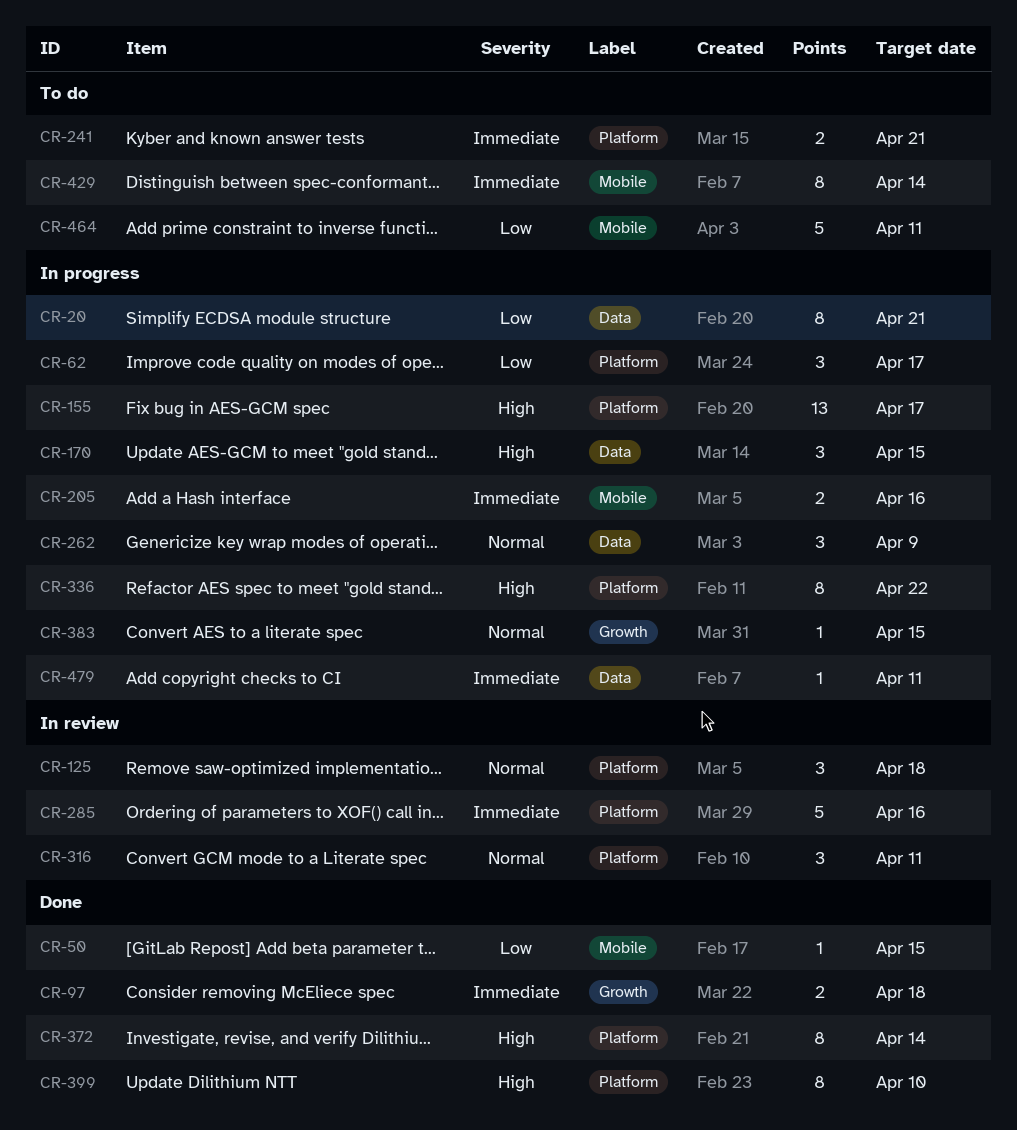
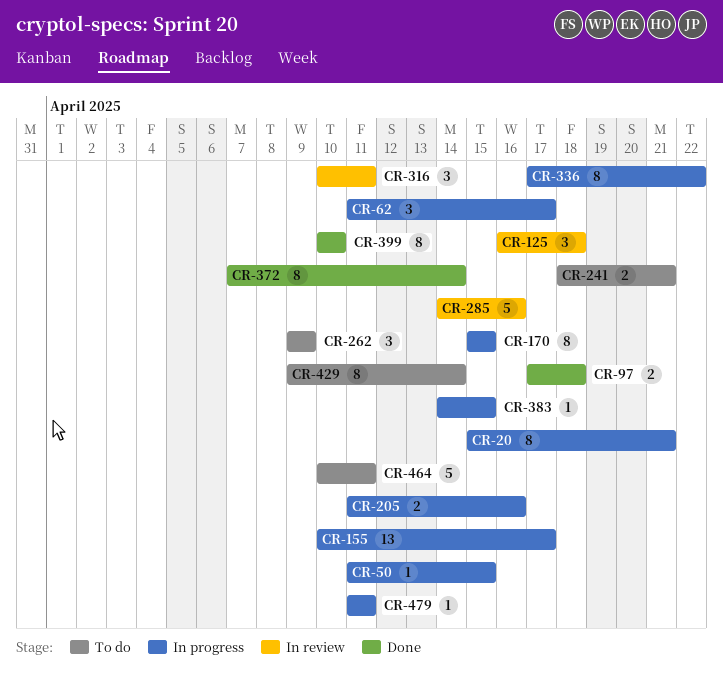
CR-50, status: Done -> In progress
CR-170, estimate: 3 -> 8
CR-262, status: In progress -> To do

